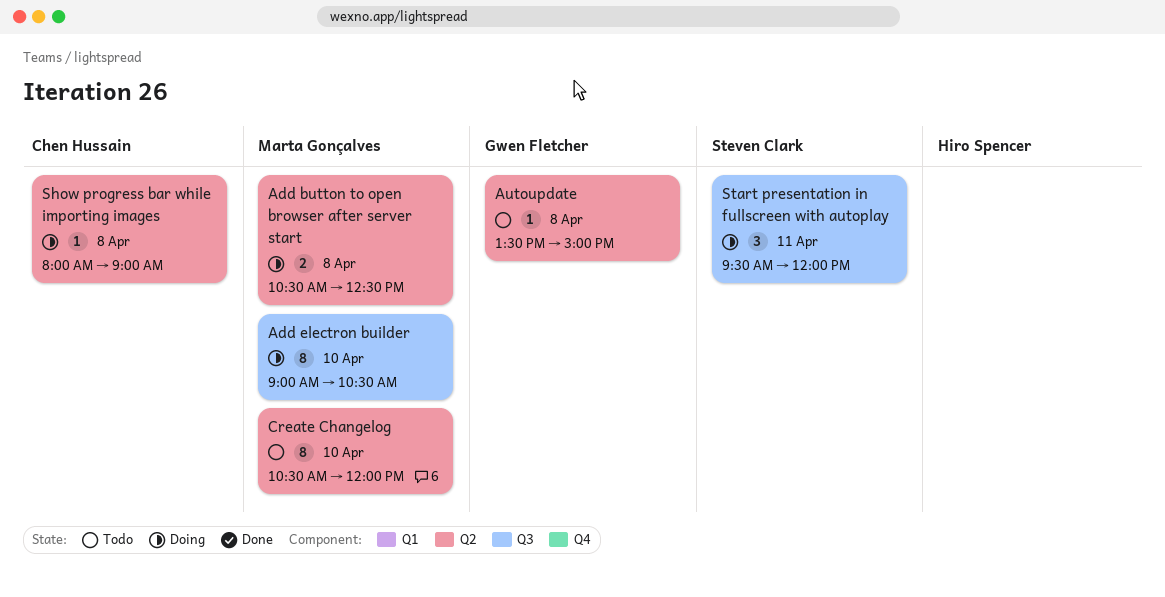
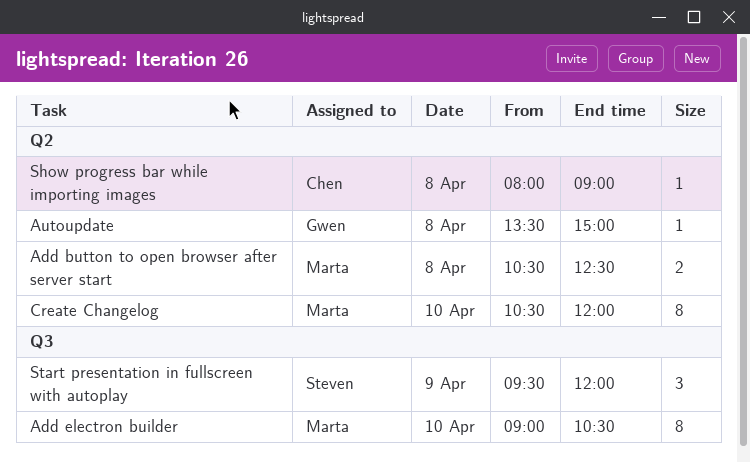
Start presentation in fullscreen with autoplay, day: Apr 11 -> Apr 9

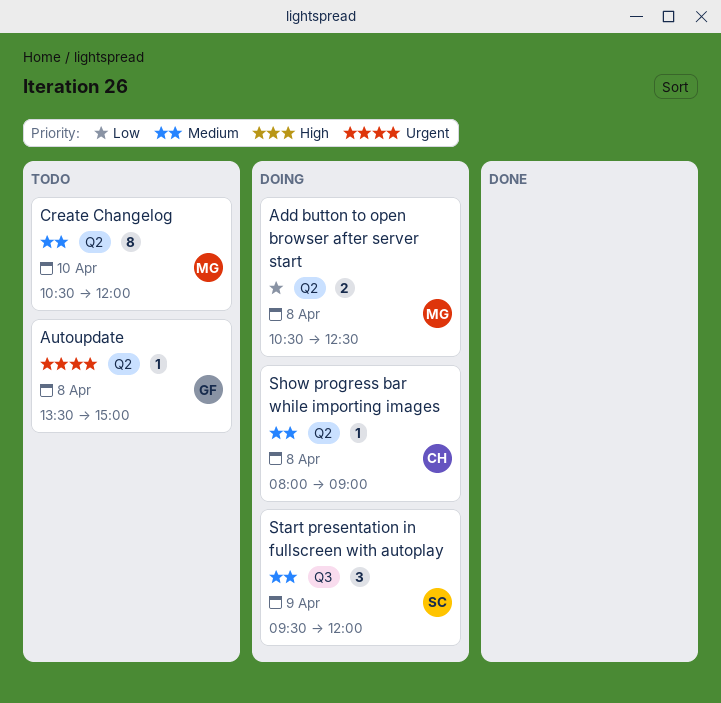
Add electron builder: present -> none

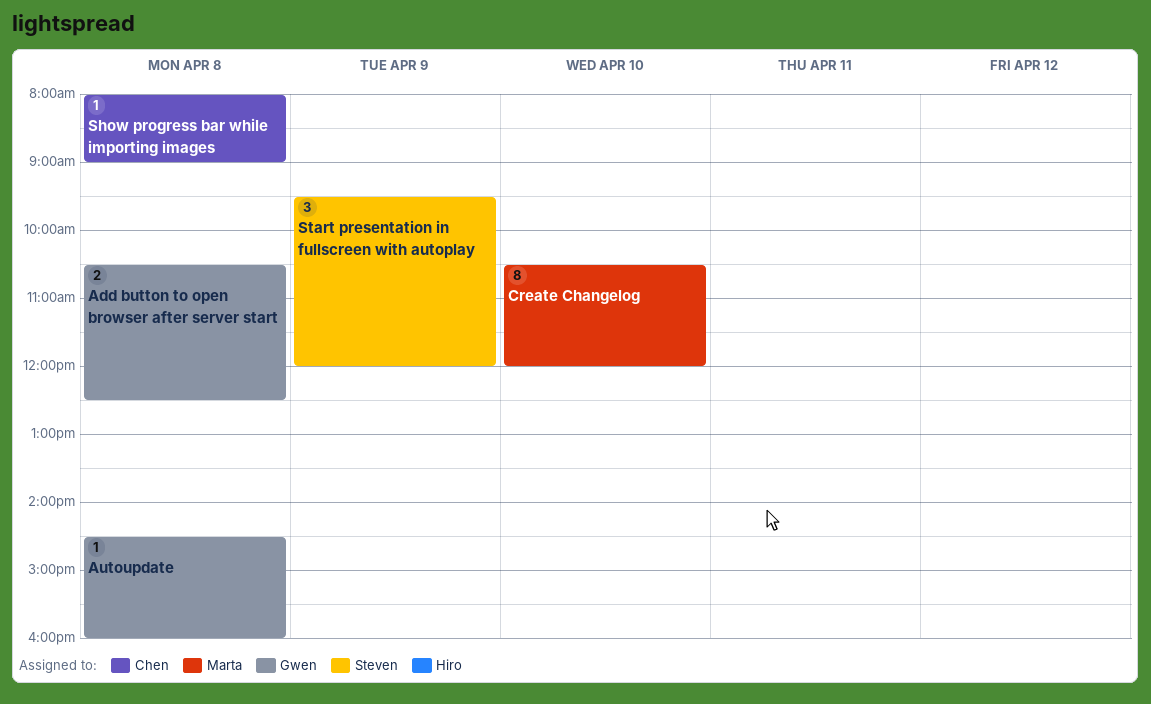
Add button to open browser after server start, owner: Marta -> Gwen
Autoupdate, begins: 13:30 -> 14:30
Autoupdate, ends: 15:00 -> 16:00

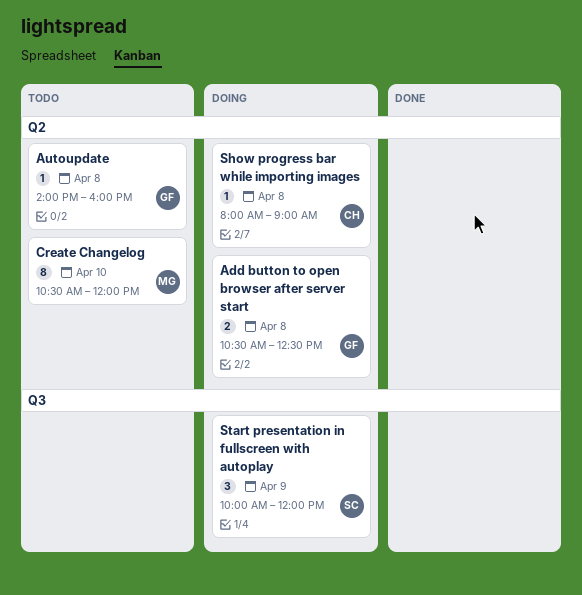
Autoupdate, begins: 14:30 -> 14:00
Start presentation in fullscreen with autoplay, begins: 09:30 -> 10:00

